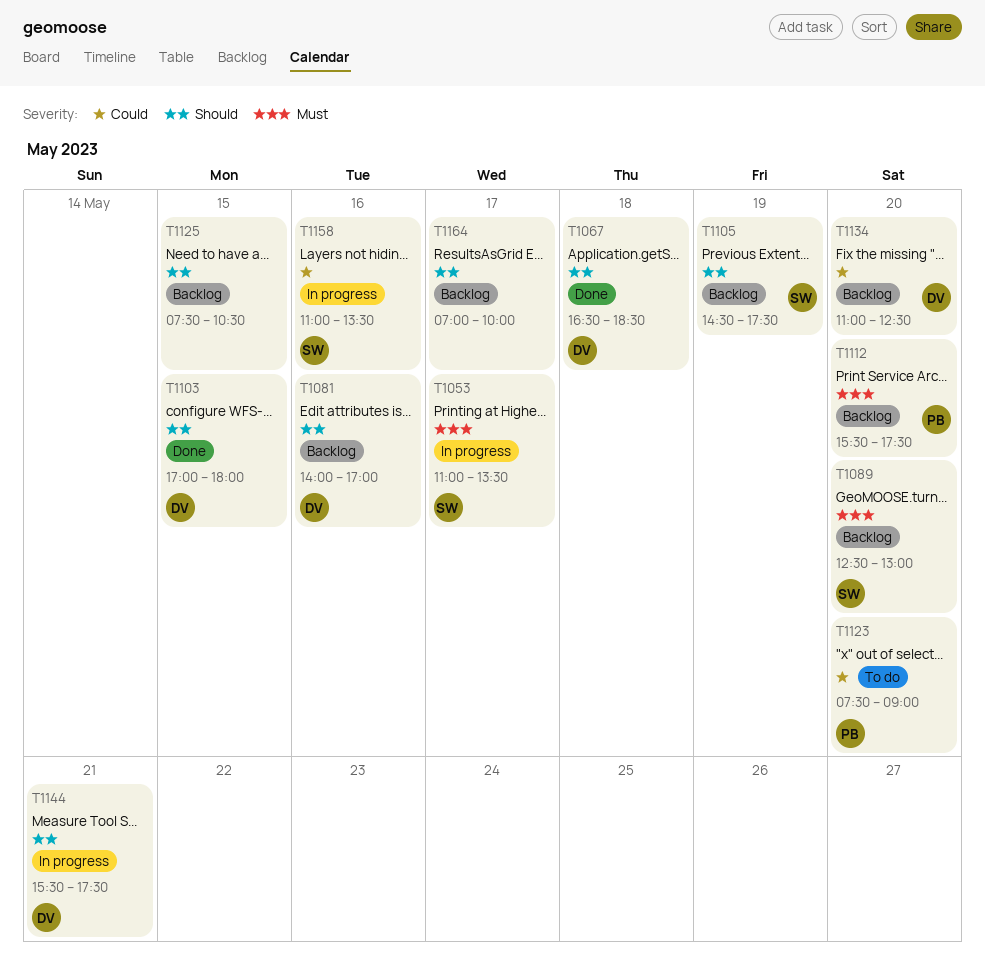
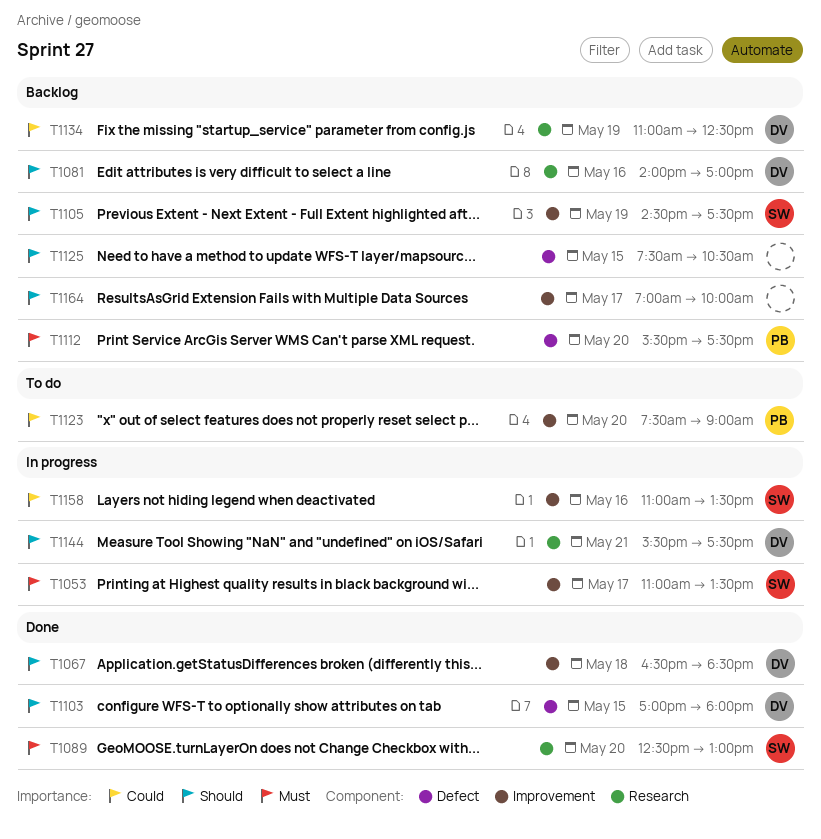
T1089, status: Backlog -> Done
T1134, day: May 20 -> May 19

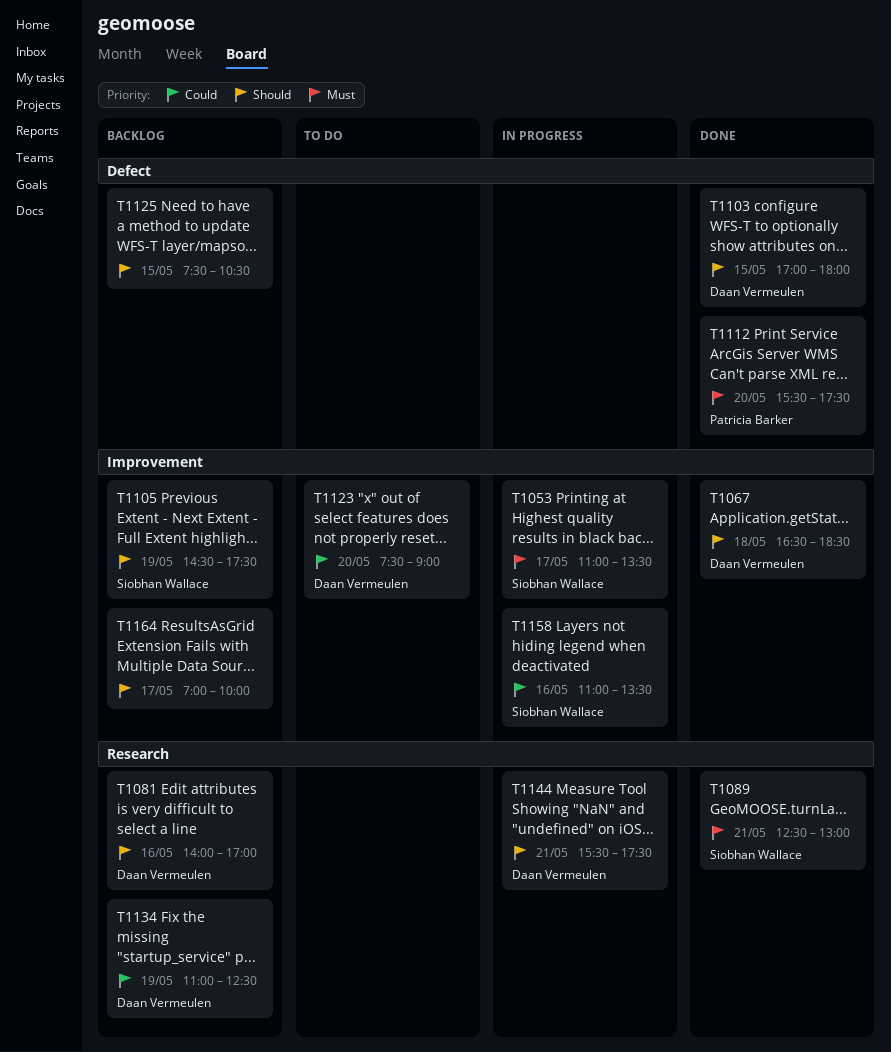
T1089, day: May 20 -> May 21
T1112, status: Backlog -> Done
T1123, owner: Patricia Barker -> Daan Vermeulen

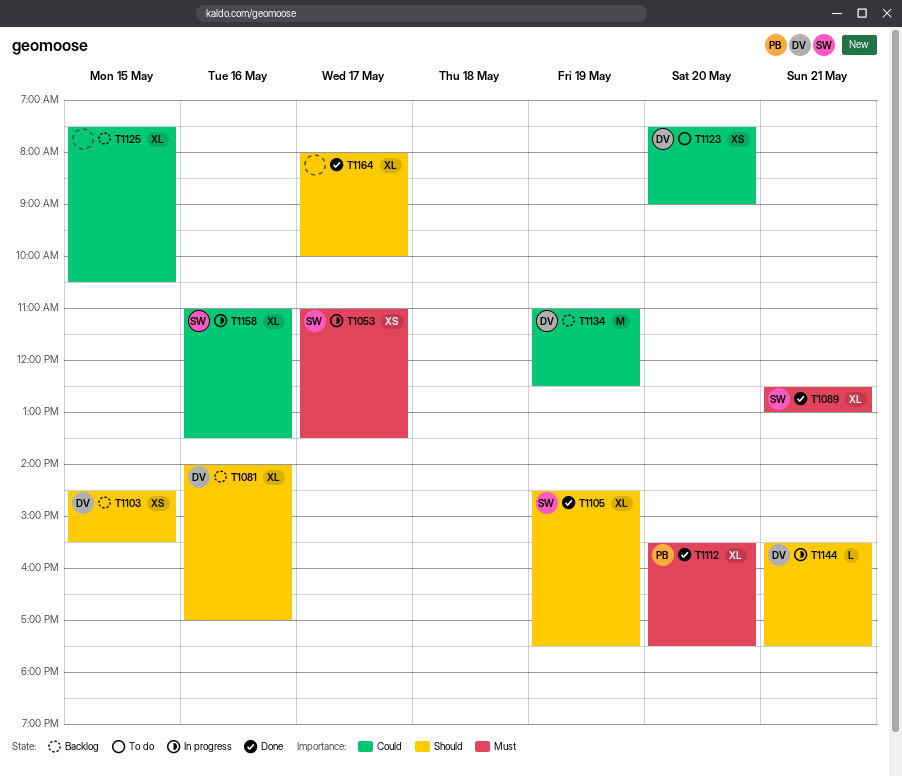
T1067: present -> none
T1103, status: Done -> Backlog
T1103, begins: 17:00 -> 14:30
T1103, ends: 18:00 -> 15:30
T1105, status: Backlog -> Done
T1125, priority: Should -> Could
T1164, status: Backlog -> Done
T1164, begins: 07:00 -> 08:00

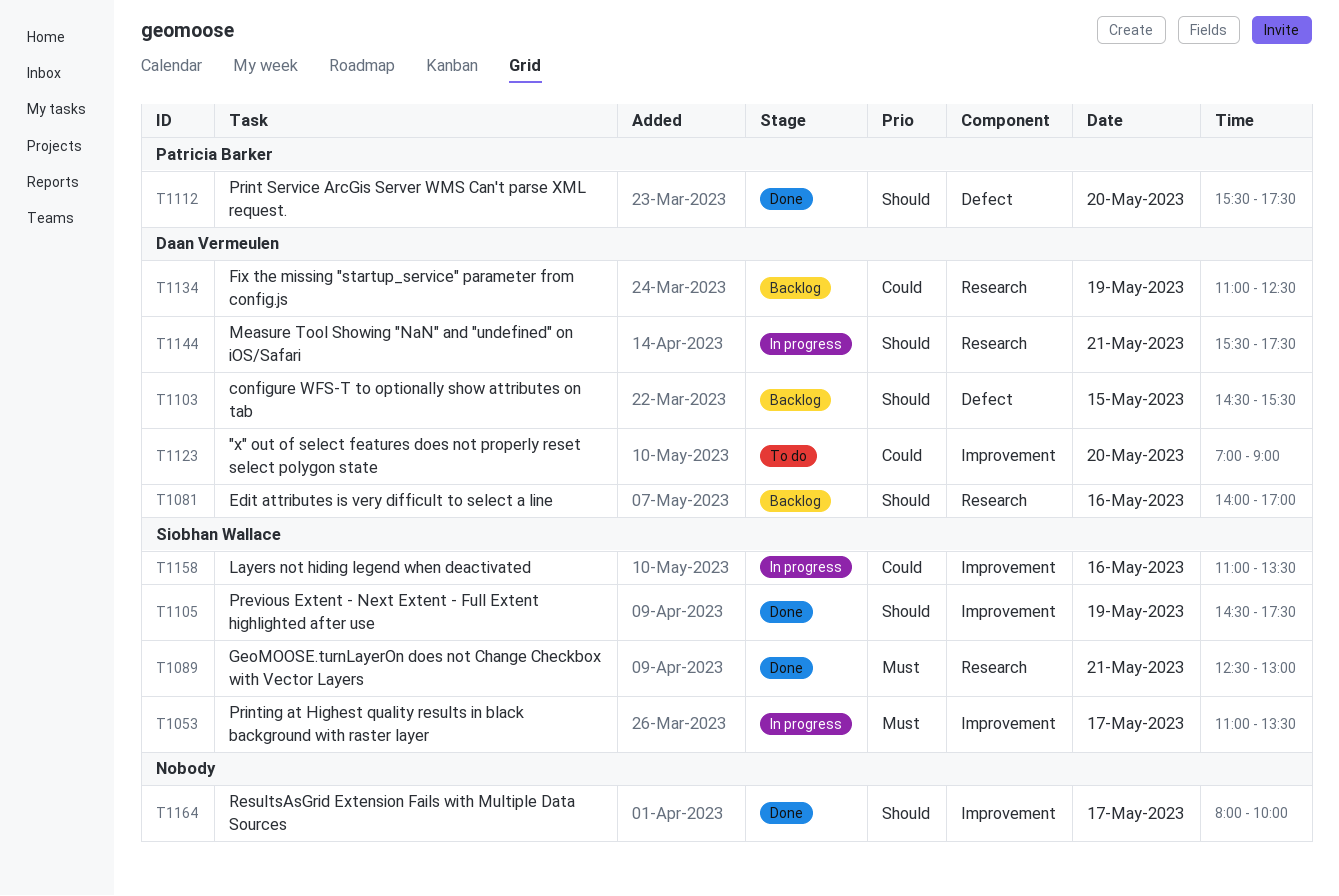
T1112, priority: Must -> Should
T1123, begins: 07:30 -> 07:00
T1125: present -> none

